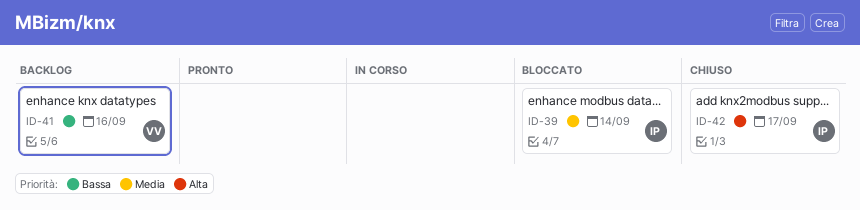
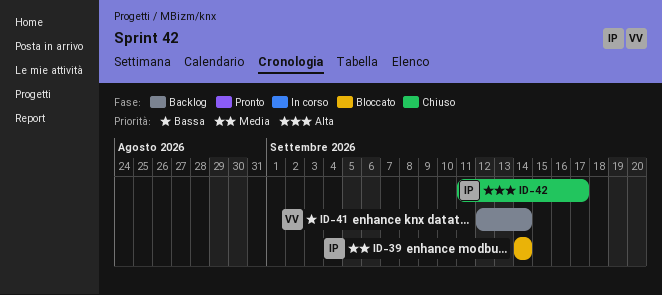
ID-41, due: Sep 16 -> Sep 14

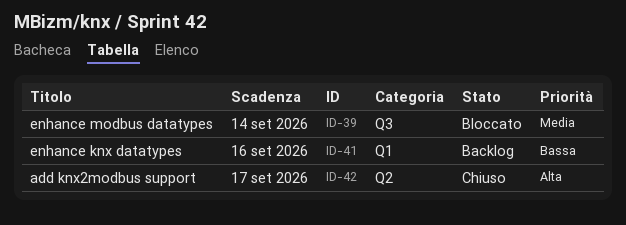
ID-41, due: Sep 14 -> Sep 16

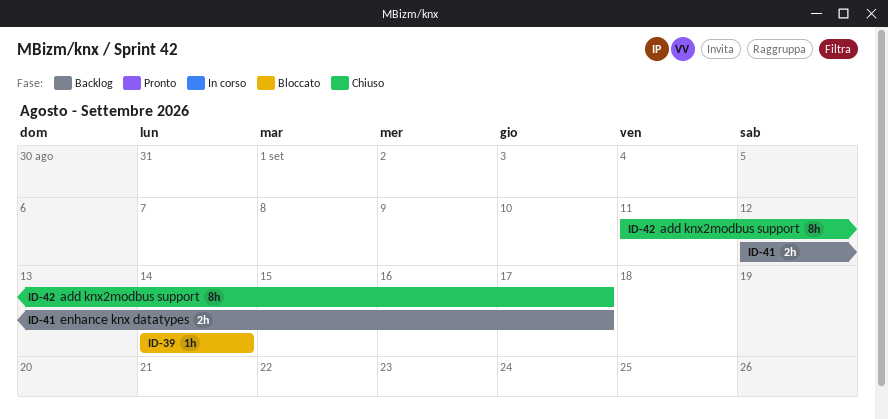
ID-41, due: Sep 16 -> Sep 17

